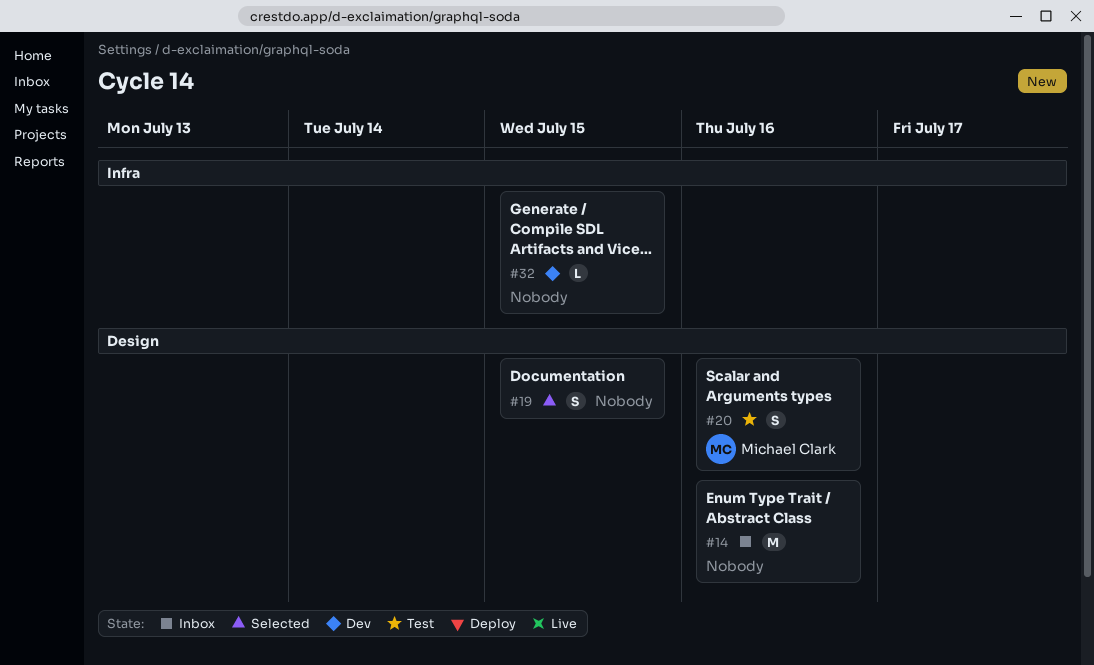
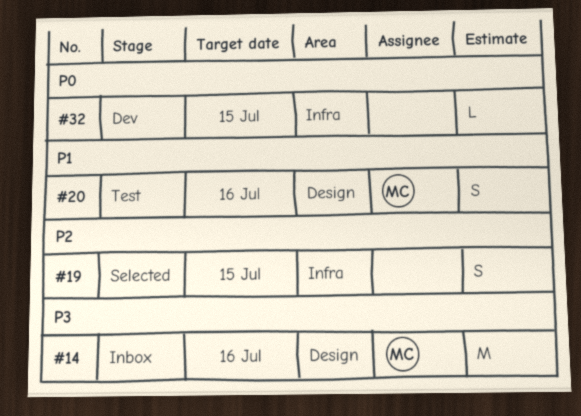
#14, owner: none -> Michael Clark
#19, label: Design -> Infra

